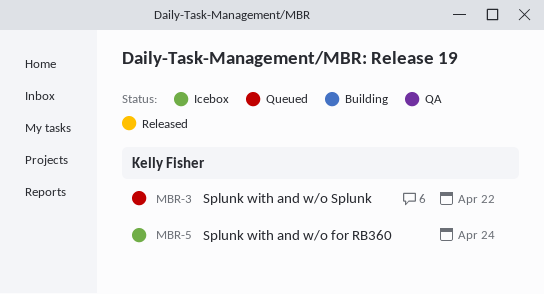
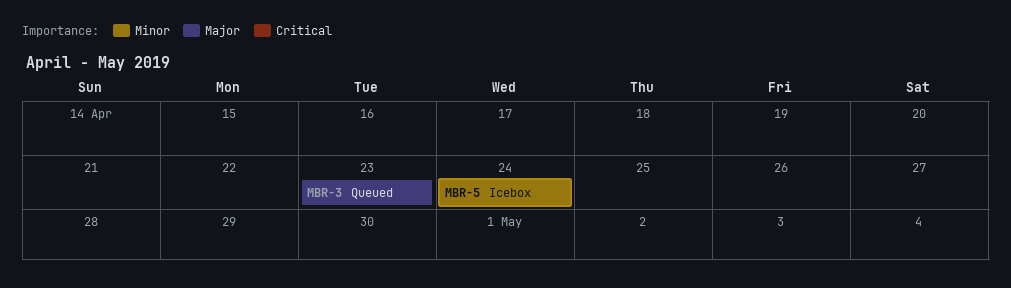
MBR-3, due: Apr 22 -> Apr 23

